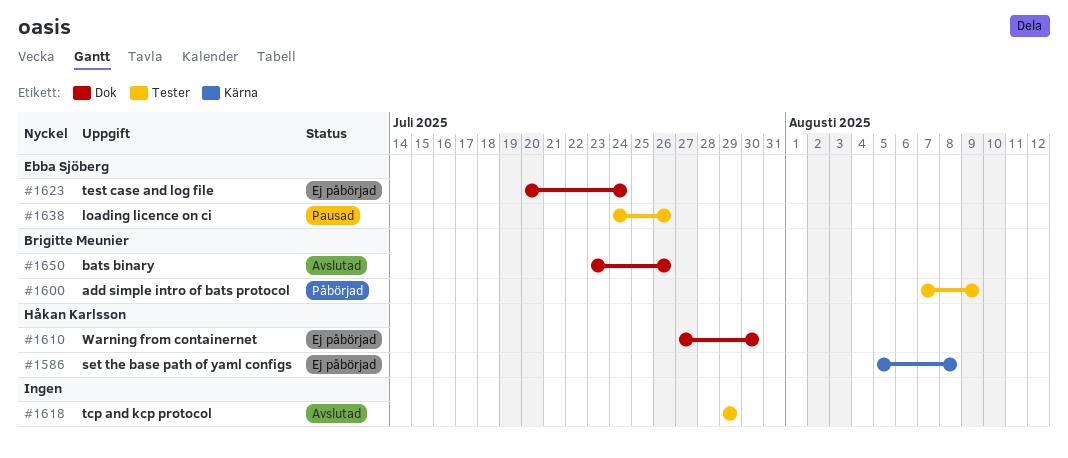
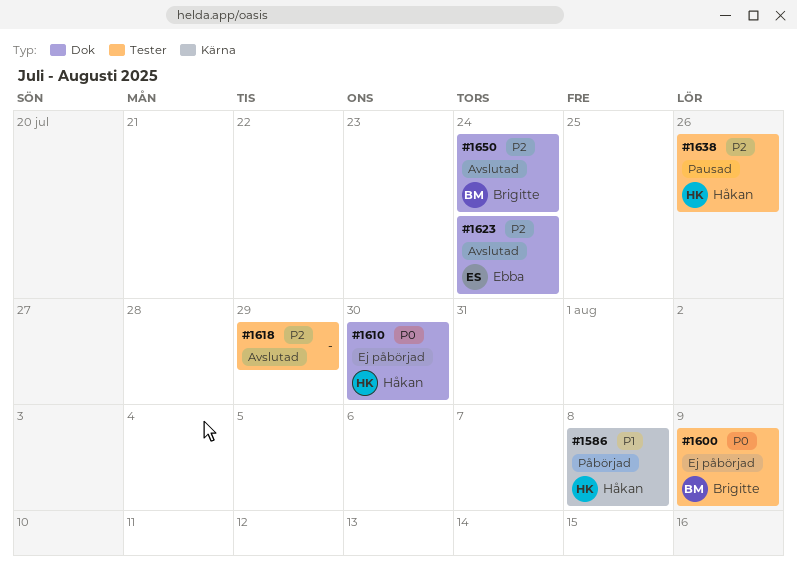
#1586, status: Ej påbörjad -> Påbörjad
#1600, status: Påbörjad -> Ej påbörjad
#1623, status: Ej påbörjad -> Avslutad
#1638, owner: Ebba Sjöberg -> Håkan Karlsson
#1650, due: Jul 26 -> Jul 24

